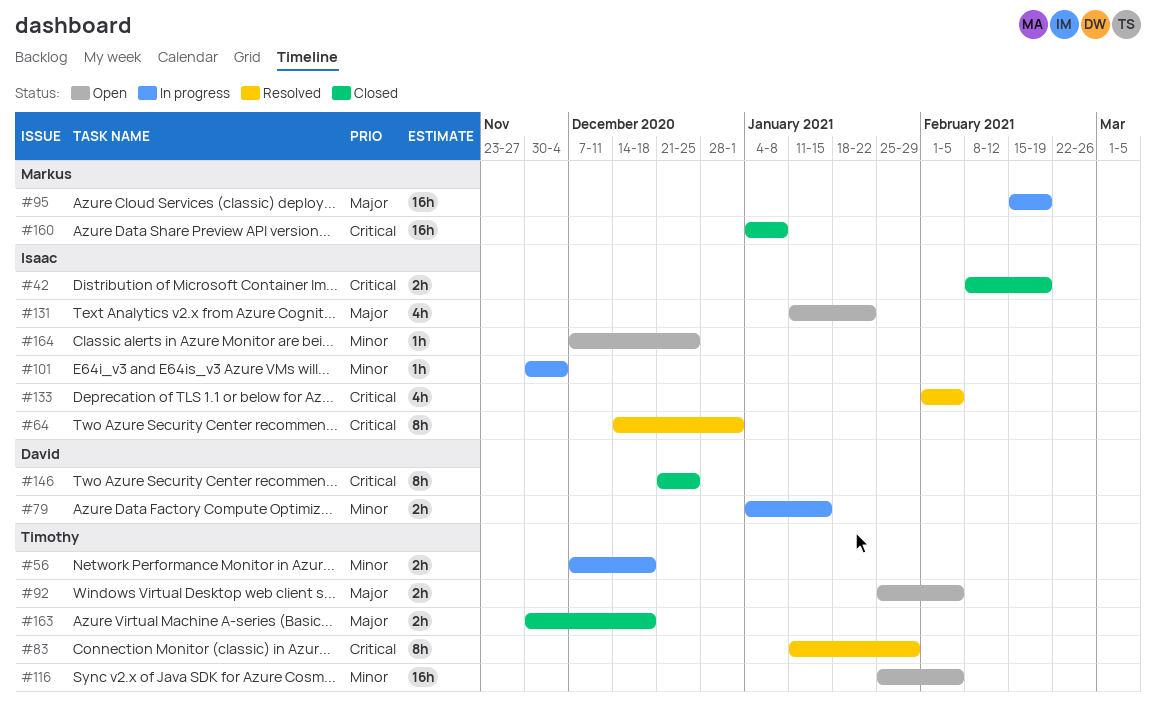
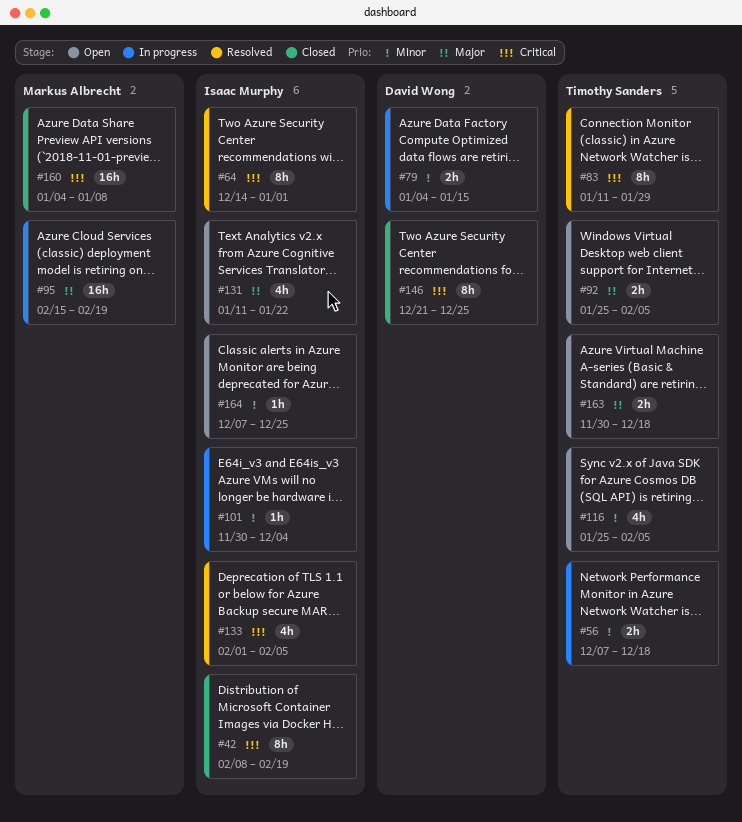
#42, estimate: 2h -> 8h
#116, estimate: 16h -> 4h
#163, status: Closed -> Open

